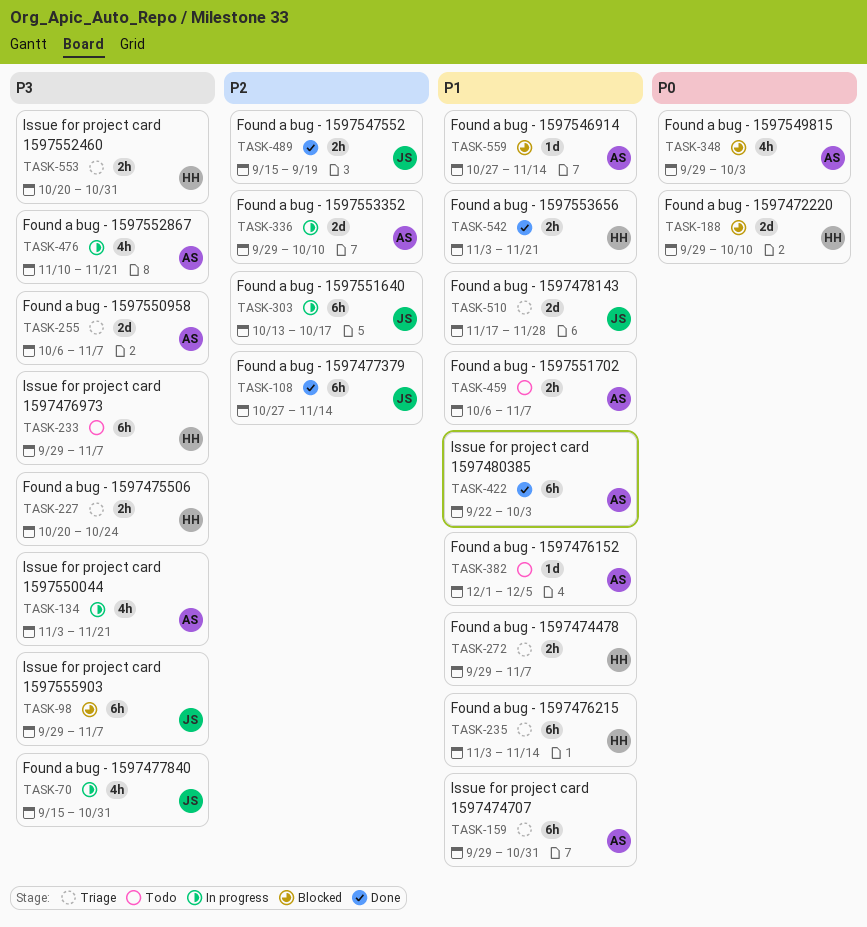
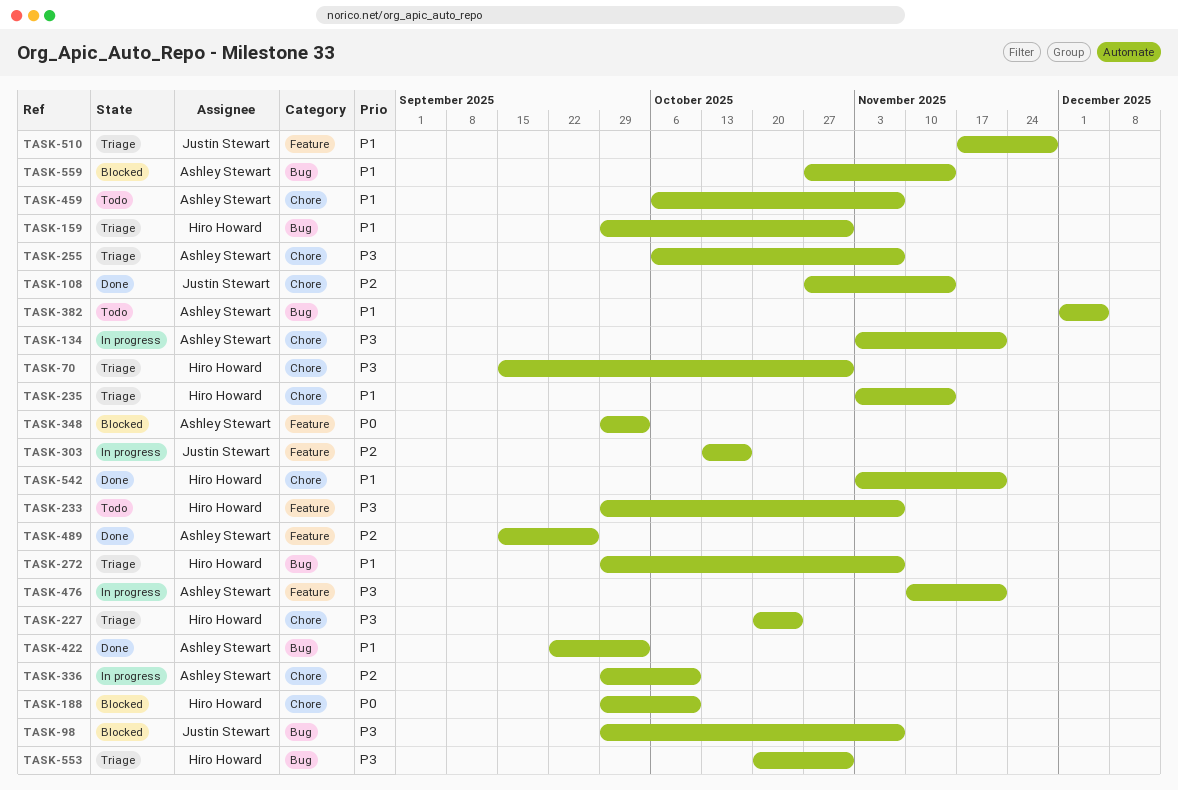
TASK-70, status: In progress -> Triage
TASK-70, owner: Justin Stewart -> Hiro Howard
TASK-159, owner: Ashley Stewart -> Hiro Howard
TASK-489, owner: Justin Stewart -> Ashley Stewart
TASK-489, due: Sep 19 -> Sep 26

